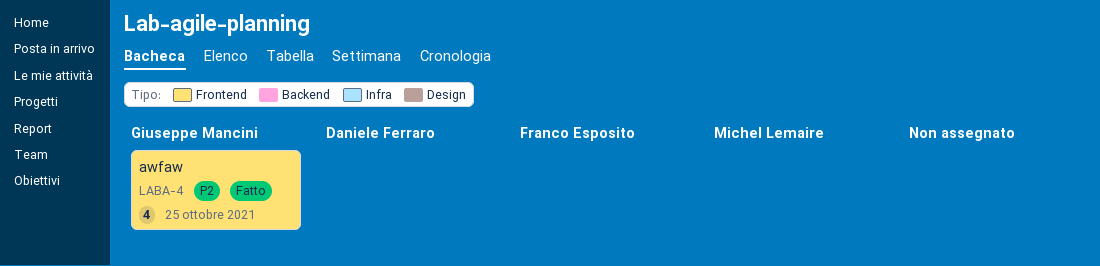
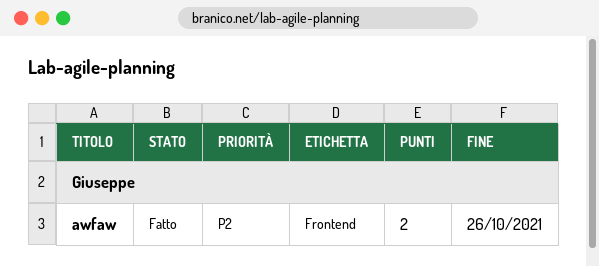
awfaw, estimate: 4 -> 2
awfaw, due: Oct 25 -> Oct 26

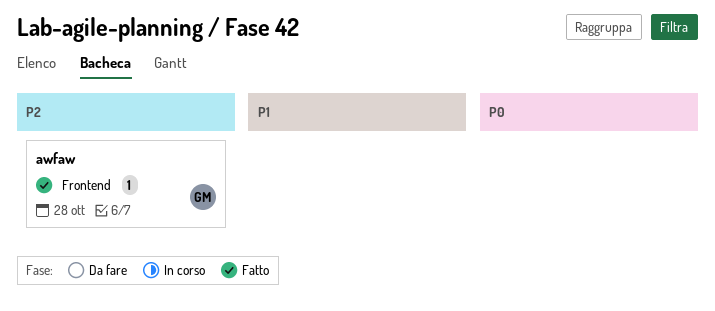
awfaw, estimate: 2 -> 1
awfaw, due: Oct 26 -> Oct 28

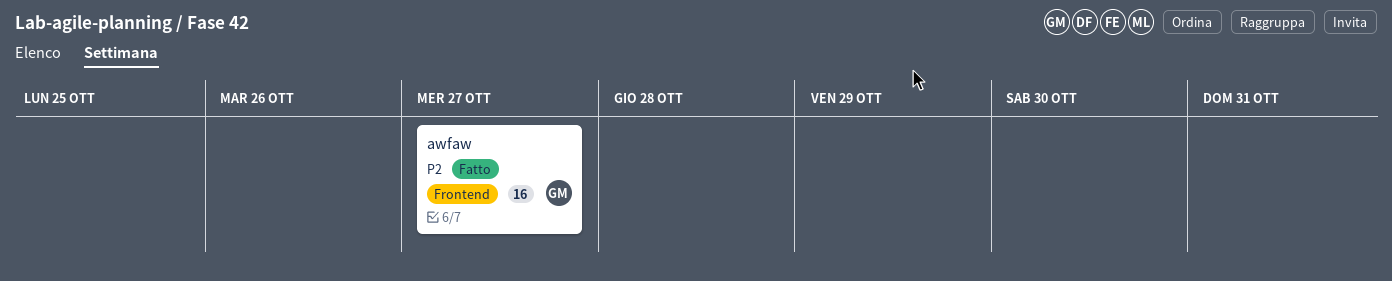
awfaw, estimate: 1 -> 16
awfaw, due: Oct 28 -> Oct 27

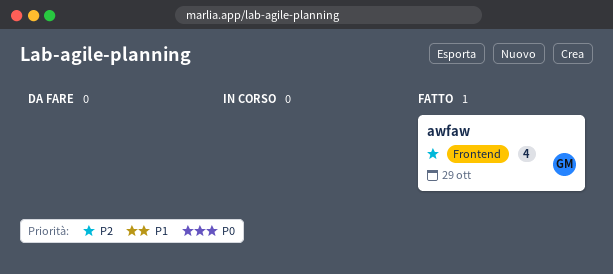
awfaw, estimate: 16 -> 4
awfaw, due: Oct 27 -> Oct 29

